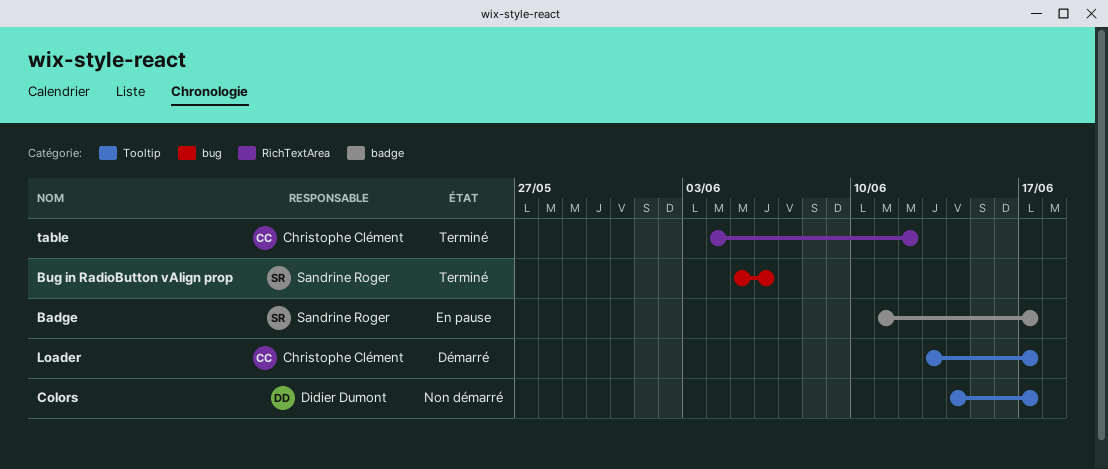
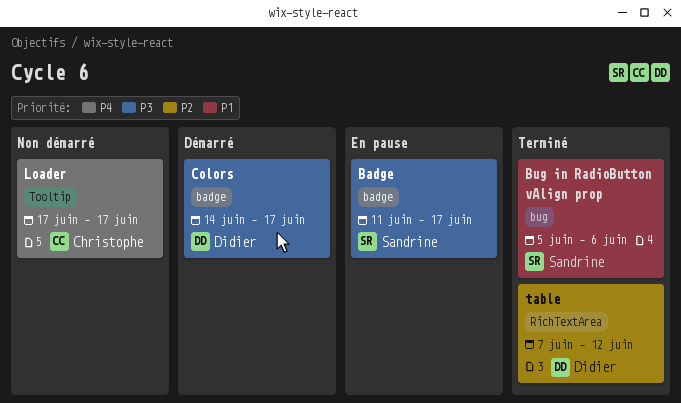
Colors, status: Non démarré -> Démarré
Colors, label: Tooltip -> badge
Loader, status: Démarré -> Non démarré
Loader, start: Jun 13 -> Jun 17
table, owner: Christophe Clément -> Didier Dumont
table, start: Jun 4 -> Jun 7

